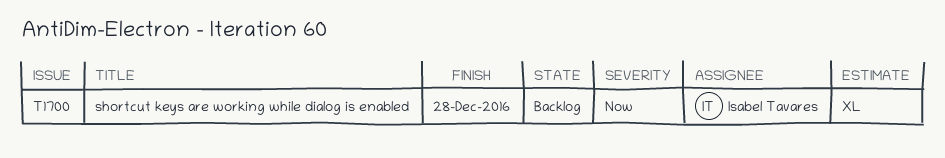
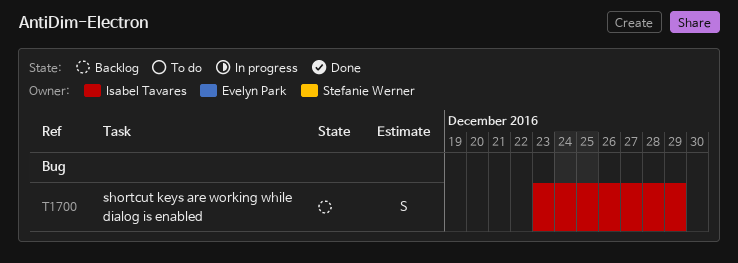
T1700, estimate: XL -> S
T1700, due: Dec 28 -> Dec 29

